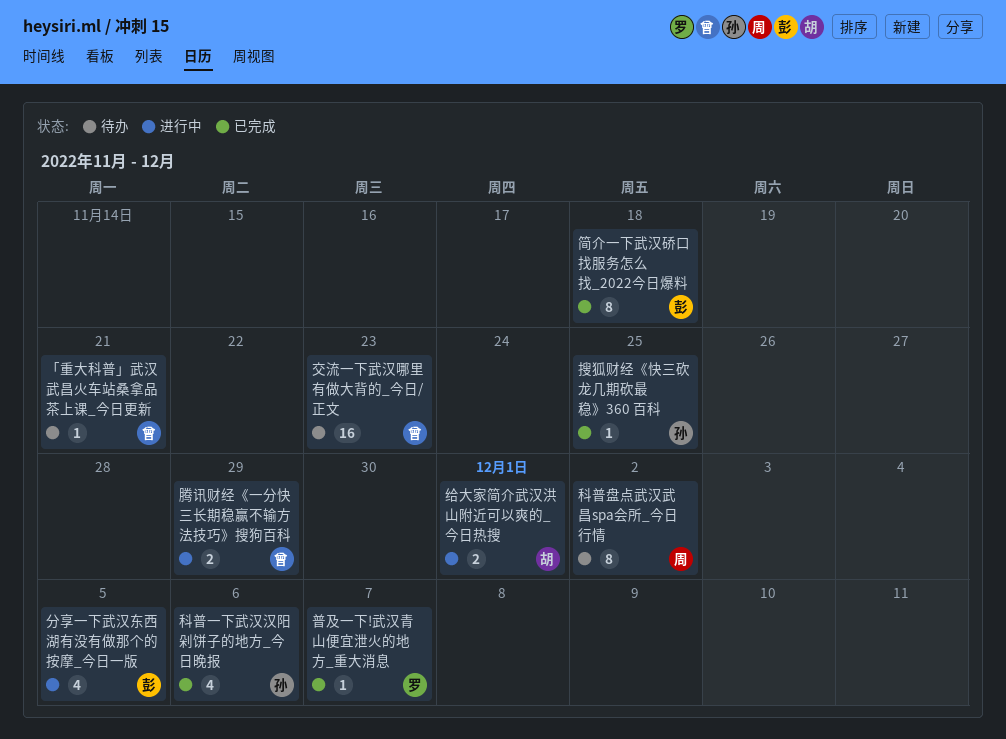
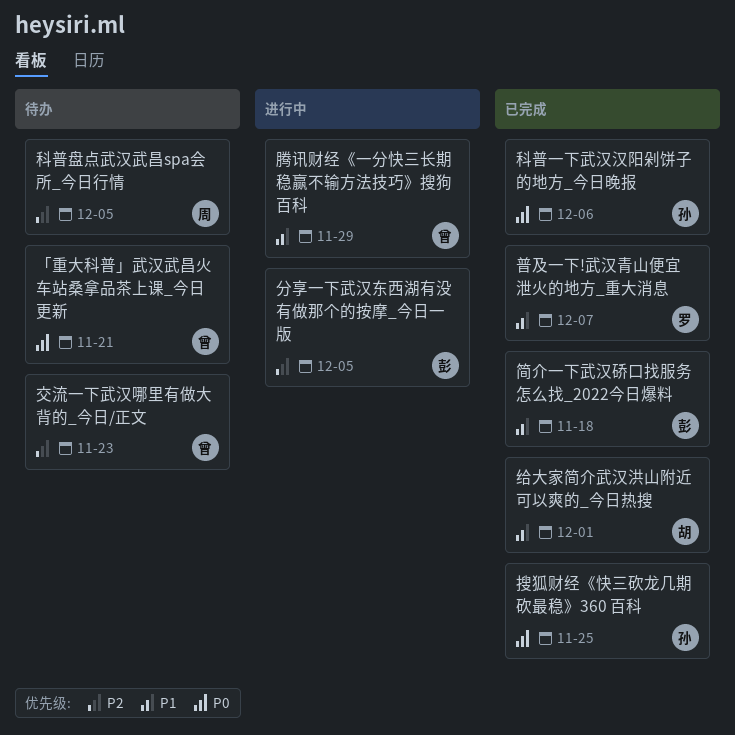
科普盘点武汉武昌spa会所_今日行情, due: Dec 2 -> Dec 5
给大家简介武汉洪山附近可以爽的_今日热搜, status: 进行中 -> 已完成

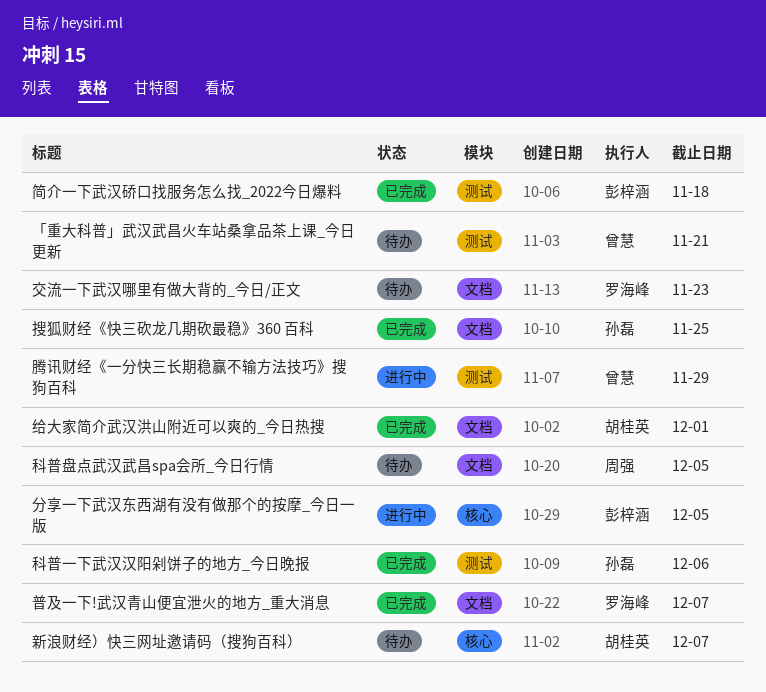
交流一下武汉哪里有做大背的_今日/正文, owner: 曾慧 -> 罗海峰
新浪财经）快三网址邀请码（搜狗百科）: none -> present

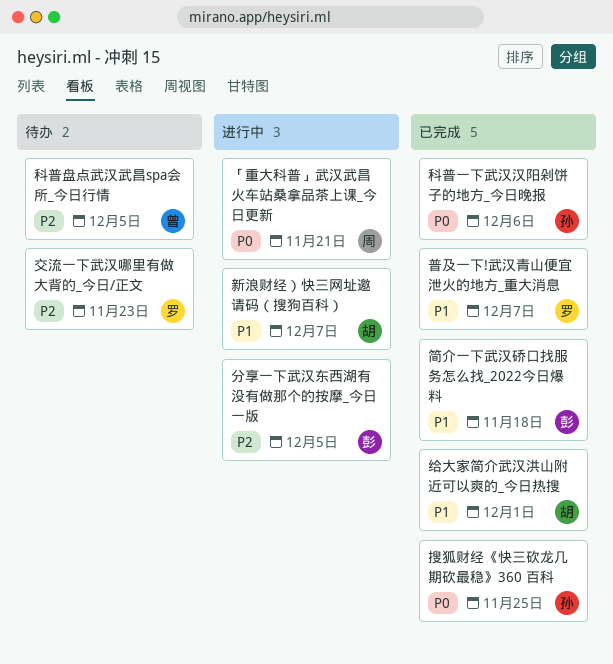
「重大科普」武汉武昌火车站桑拿品茶上课_今日更新, status: 待办 -> 进行中
「重大科普」武汉武昌火车站桑拿品茶上课_今日更新, owner: 曾慧 -> 周强
新浪财经）快三网址邀请码（搜狗百科）, status: 待办 -> 进行中
科普盘点武汉武昌spa会所_今日行情, owner: 周强 -> 曾慧
腾讯财经《一分快三长期稳赢不输方法技巧》搜狗百科: present -> none

